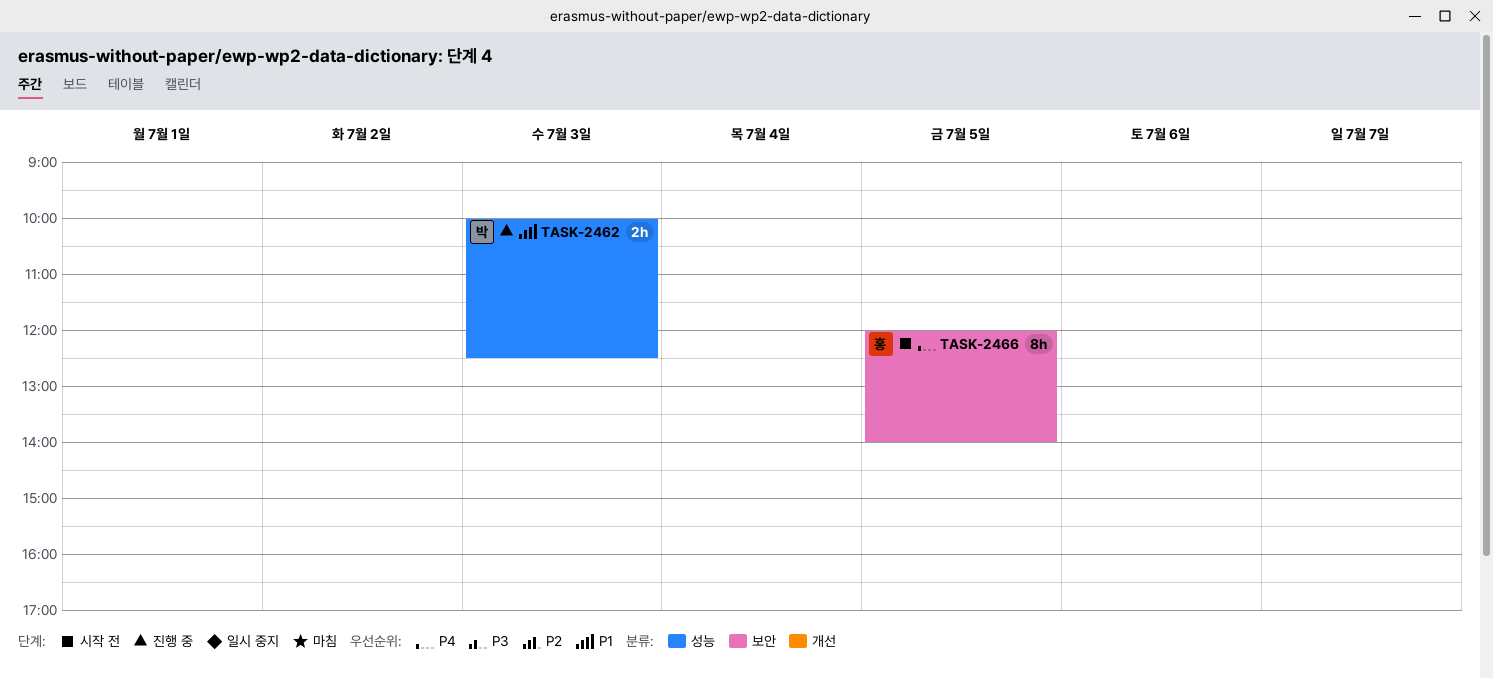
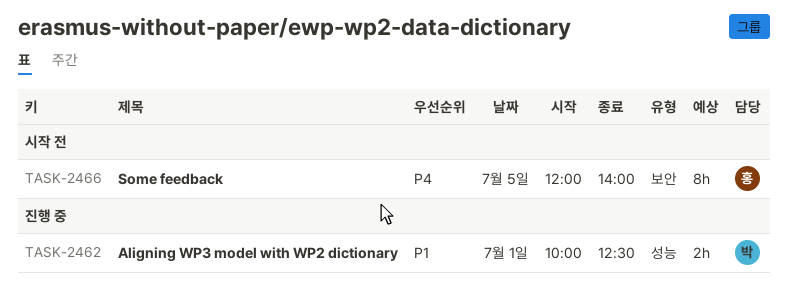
TASK-2462, day: Jul 3 -> Jul 1

